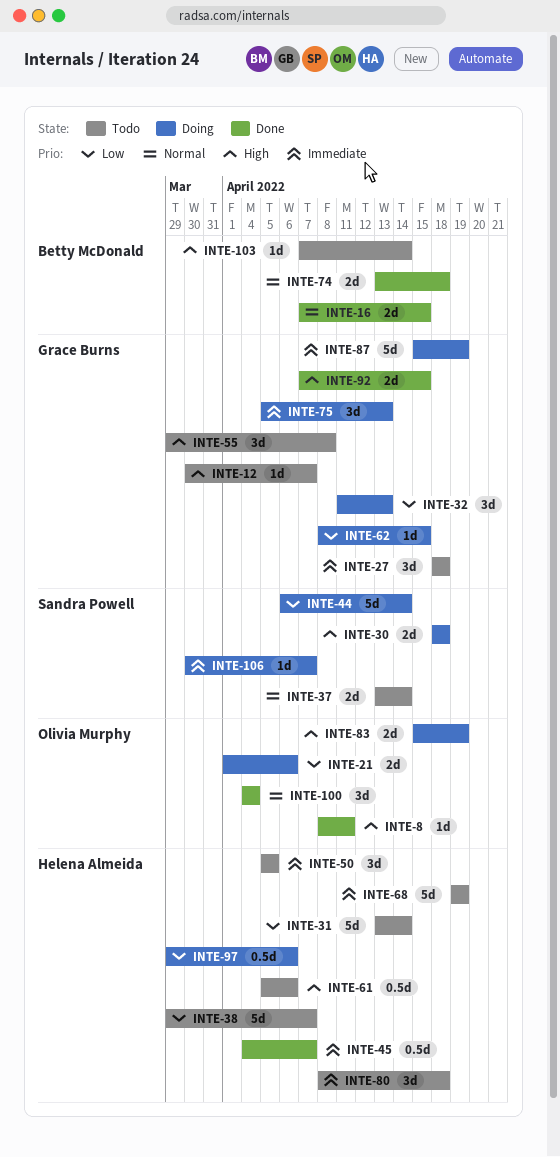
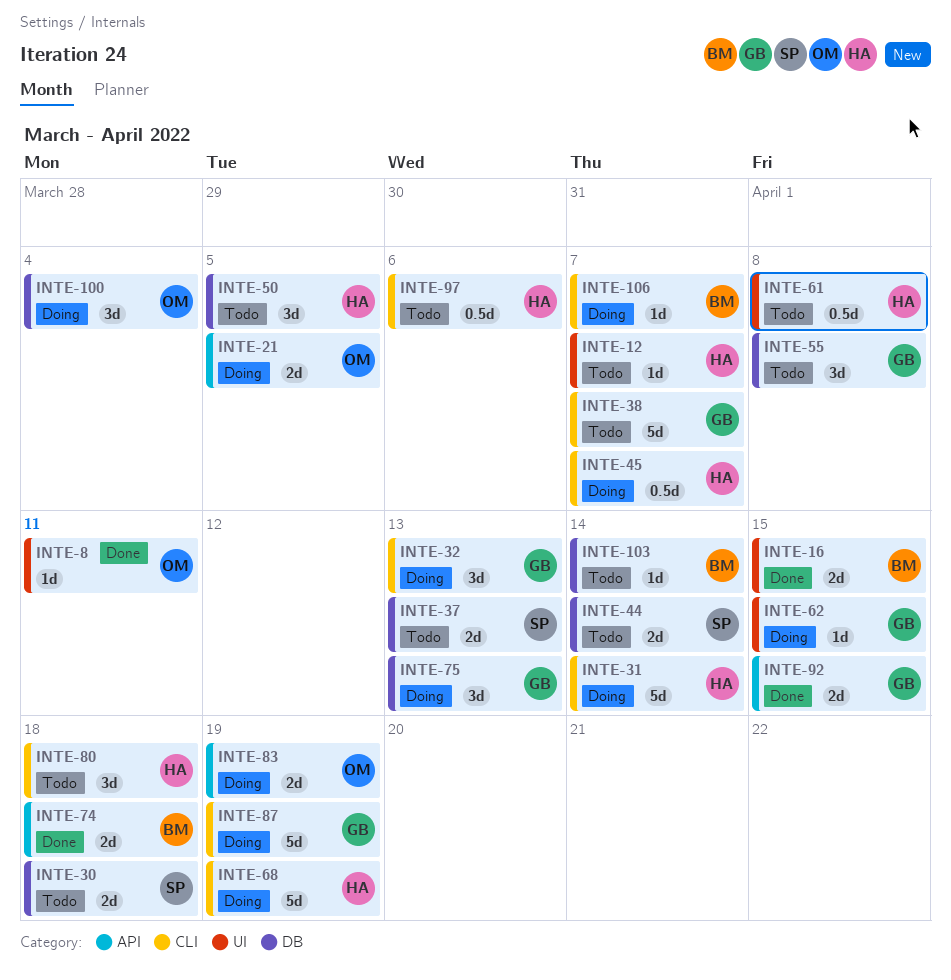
INTE-12, owner: Grace Burns -> Helena Almeida
INTE-21, due: Apr 6 -> Apr 5
INTE-27: present -> none
INTE-30, status: Doing -> Todo
INTE-31, status: Todo -> Doing
INTE-37, due: Apr 14 -> Apr 13
INTE-38, owner: Helena Almeida -> Grace Burns
INTE-44, status: Doing -> Todo
INTE-44, estimate: 5d -> 2d
INTE-45, status: Done -> Doing
INTE-61, due: Apr 6 -> Apr 8
INTE-68, status: Todo -> Doing
INTE-97, status: Doing -> Todo
INTE-100, status: Done -> Doing
INTE-106, owner: Sandra Powell -> Betty McDonald

